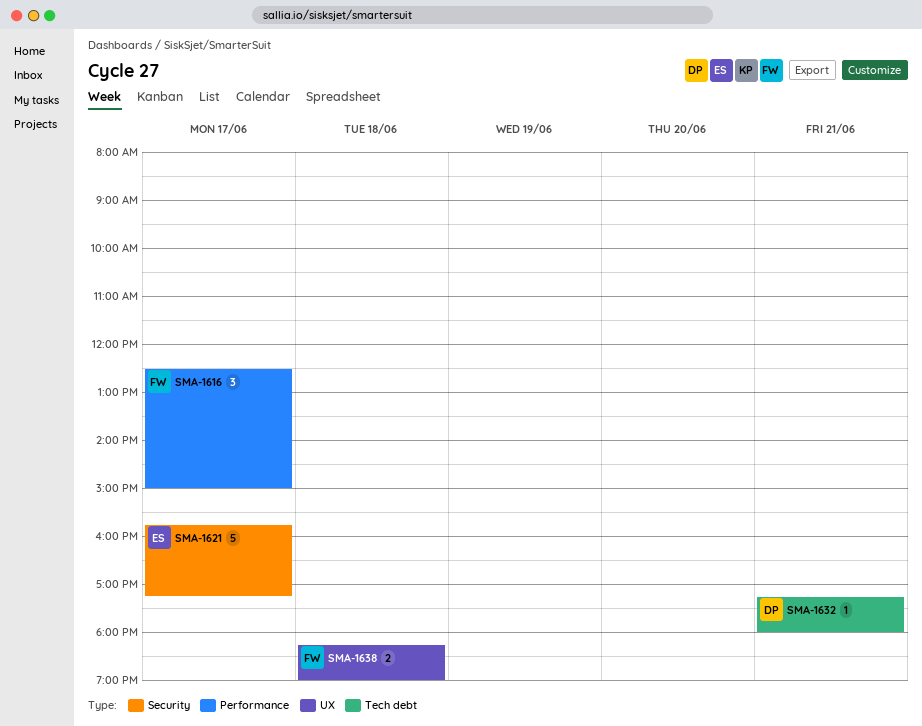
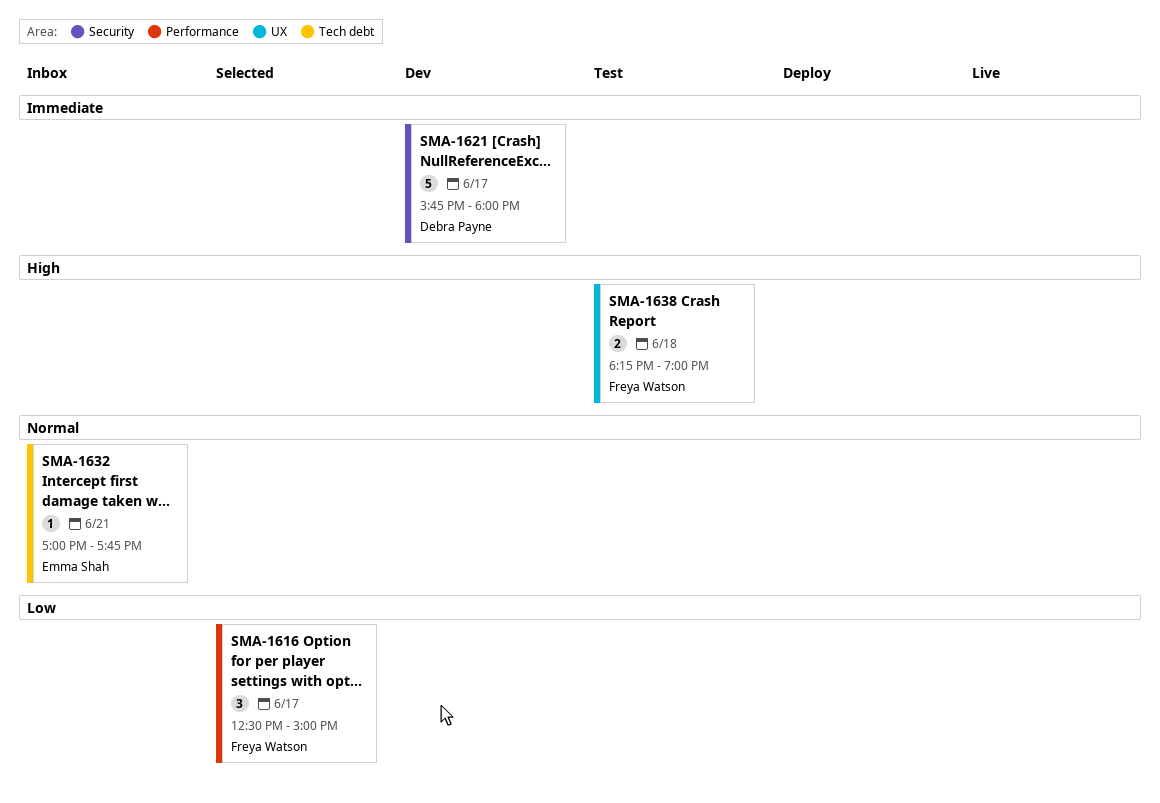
SMA-1621, owner: Emma Shah -> Debra Payne
SMA-1621, ends: 17:15 -> 18:00
SMA-1632, owner: Debra Payne -> Emma Shah
SMA-1632, begins: 17:15 -> 17:00
SMA-1632, ends: 18:00 -> 17:45

